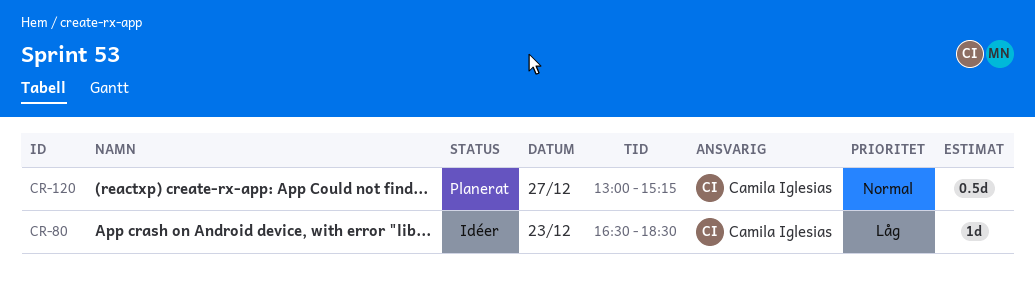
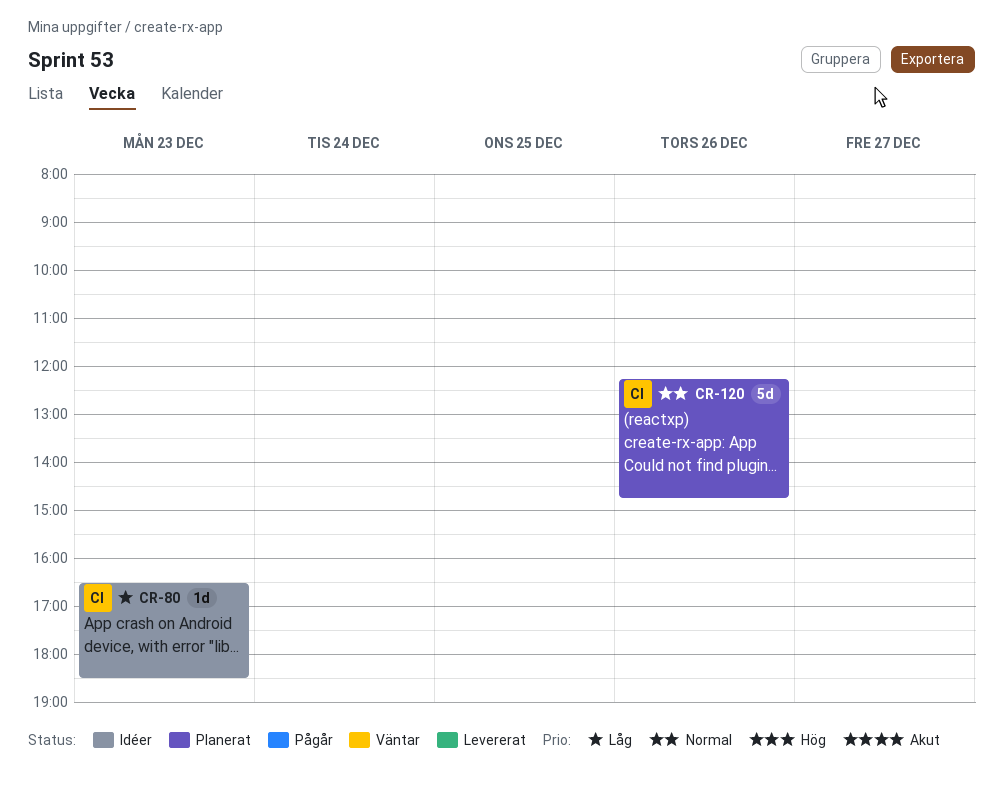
CR-120, estimate: 0.5d -> 5d
CR-120, day: Dec 27 -> Dec 26
CR-120, begins: 13:00 -> 12:15
CR-120, ends: 15:15 -> 14:45

